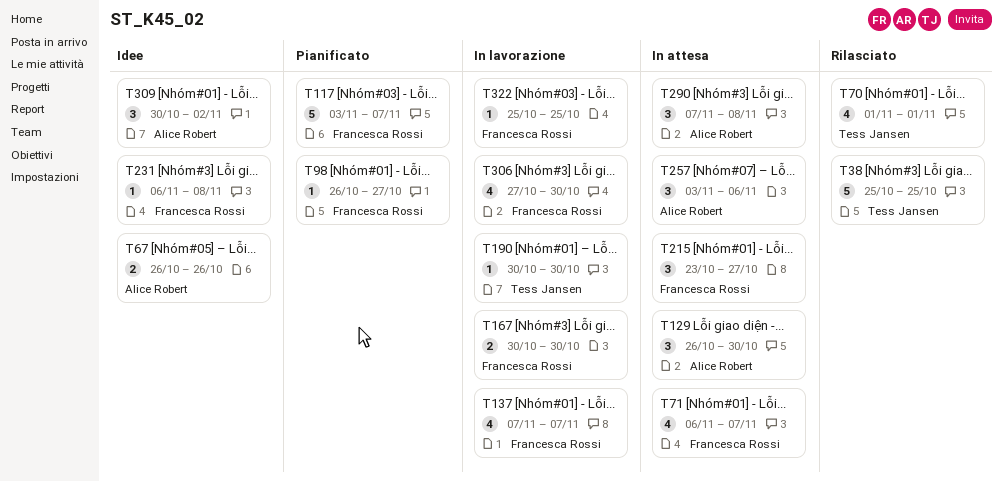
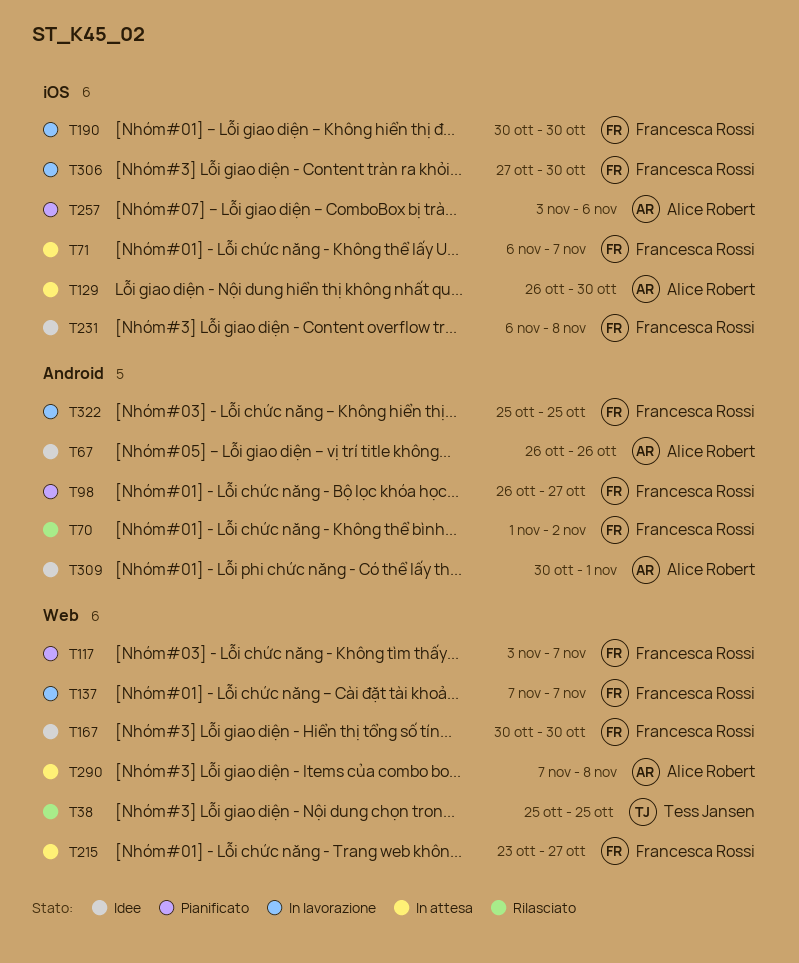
T70, owner: Tess Jansen -> Francesca Rossi
T70, due: Nov 1 -> Nov 2
T167, status: In lavorazione -> Idee
T190, owner: Tess Jansen -> Francesca Rossi
T257, status: In attesa -> Pianificato
T309, due: Nov 2 -> Nov 1

